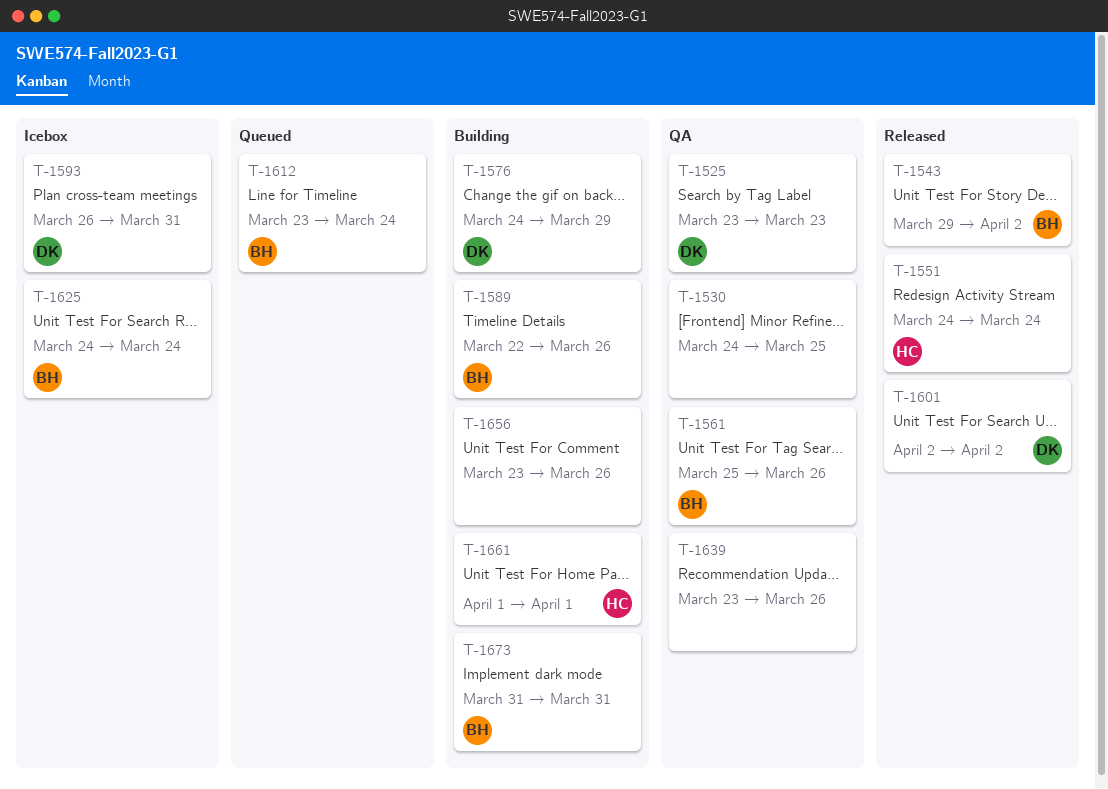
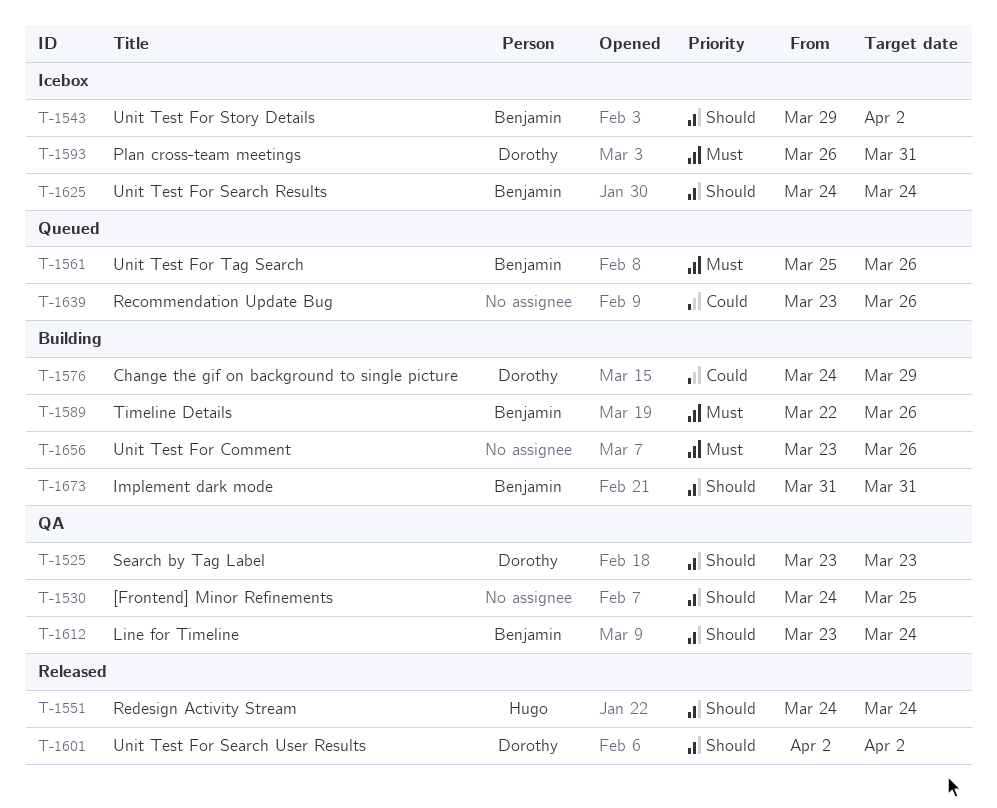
T-1543, status: Released -> Icebox
T-1561, status: QA -> Queued
T-1612, status: Queued -> QA
T-1639, status: QA -> Queued
T-1661: present -> none

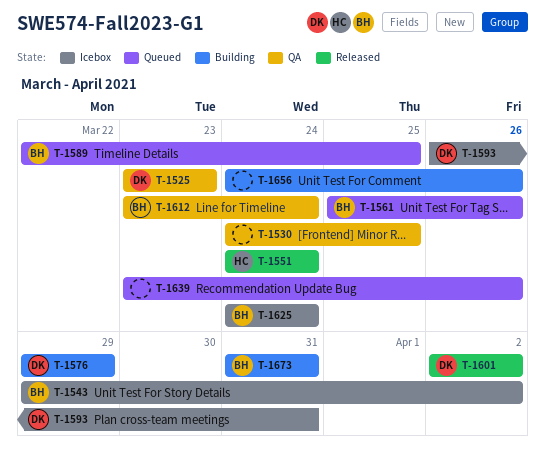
T-1576, start: Mar 24 -> Mar 29
T-1589, status: Building -> Queued
T-1589, due: Mar 26 -> Mar 25
T-1656, start: Mar 23 -> Mar 24

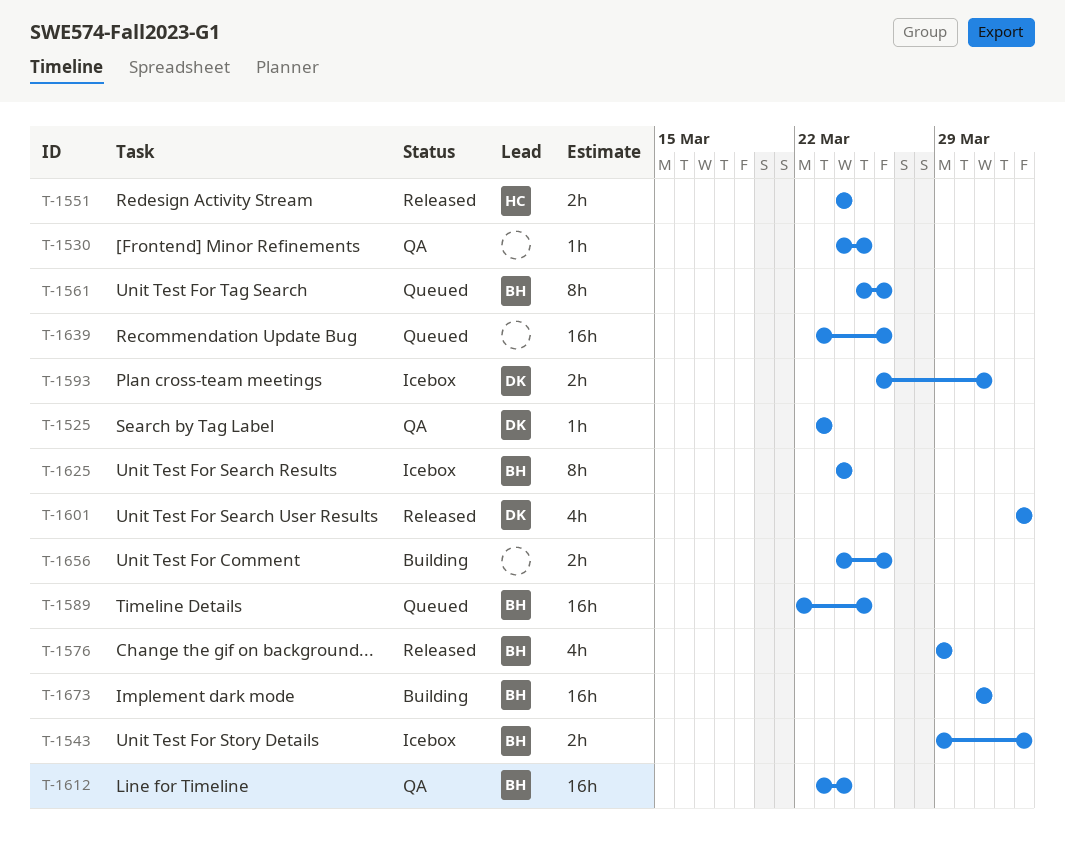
T-1576, status: Building -> Released
T-1576, owner: DK -> BH

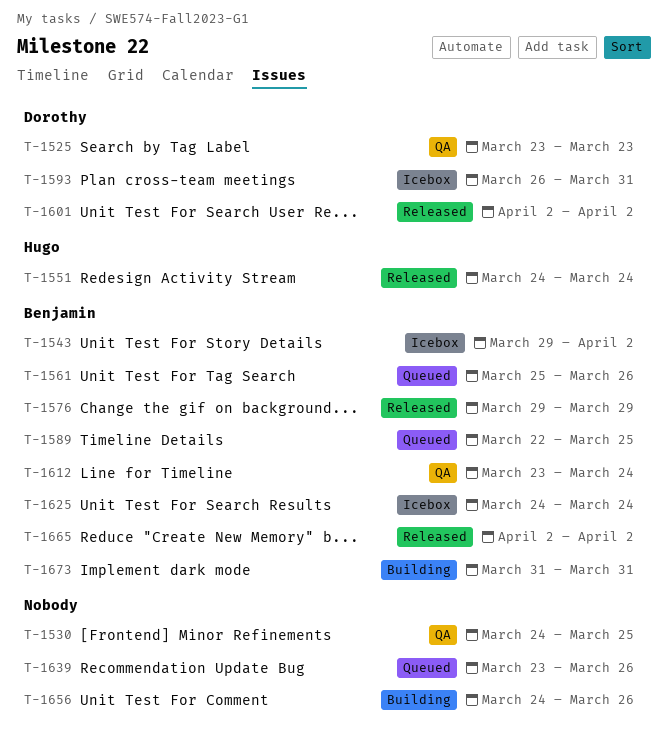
T-1665: none -> present

